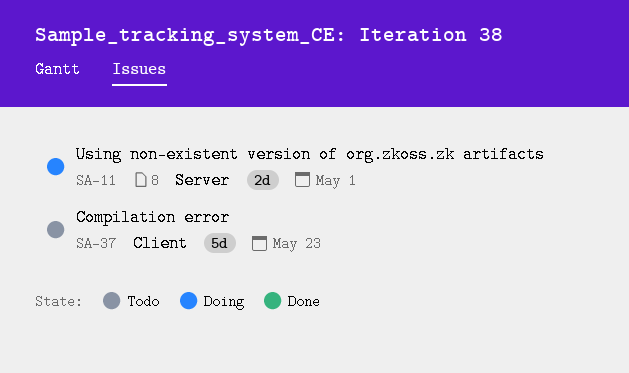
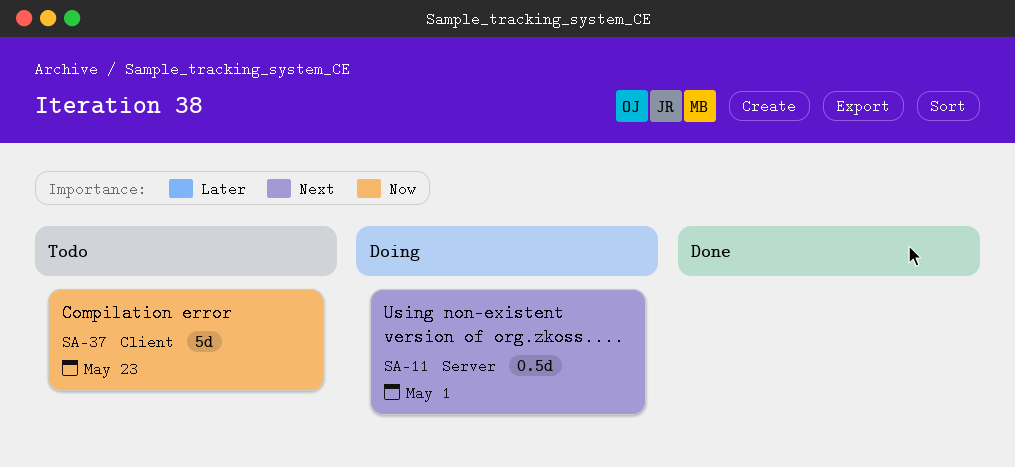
SA-11, estimate: 2d -> 0.5d

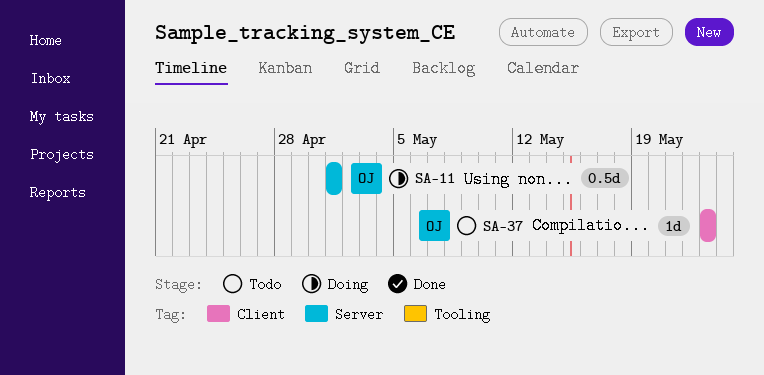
SA-37, estimate: 5d -> 1d

